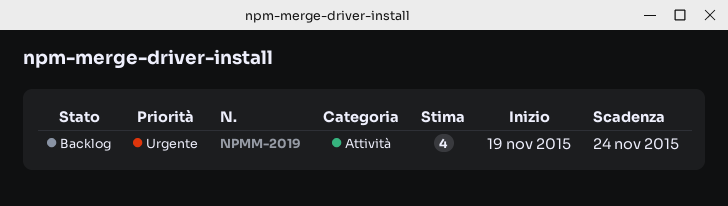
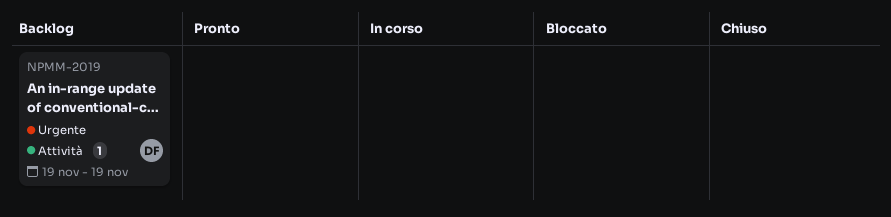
NPMM-2019, estimate: 4 -> 1
NPMM-2019, due: Nov 24 -> Nov 19

